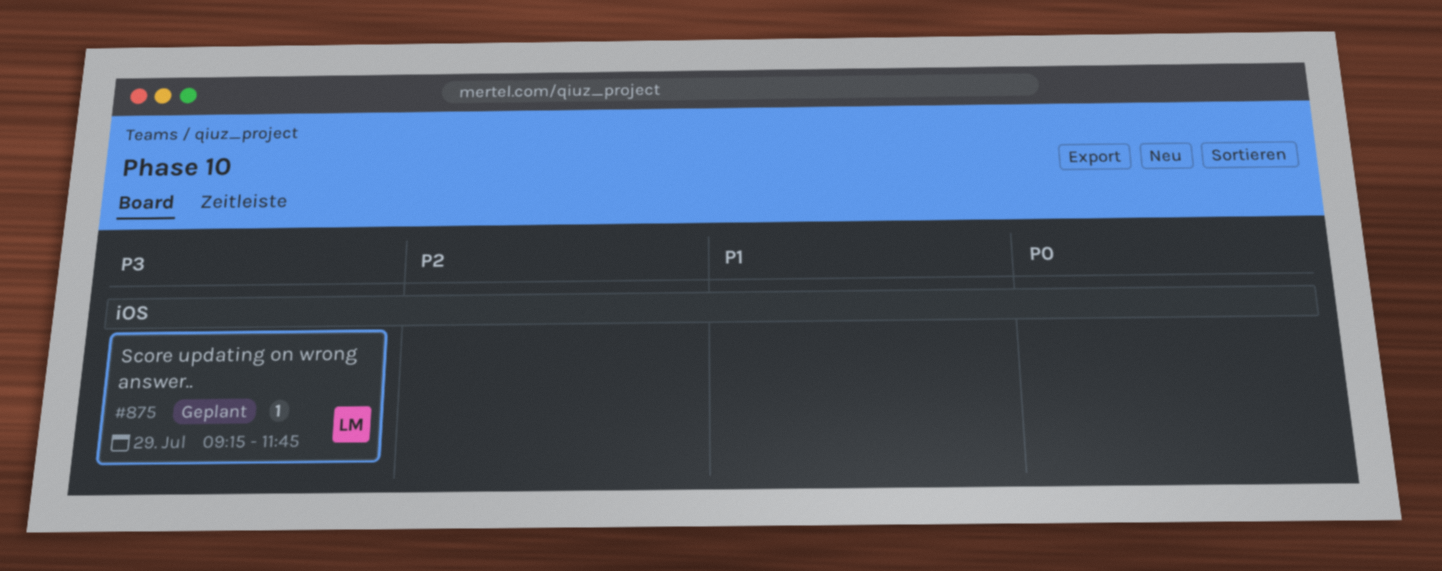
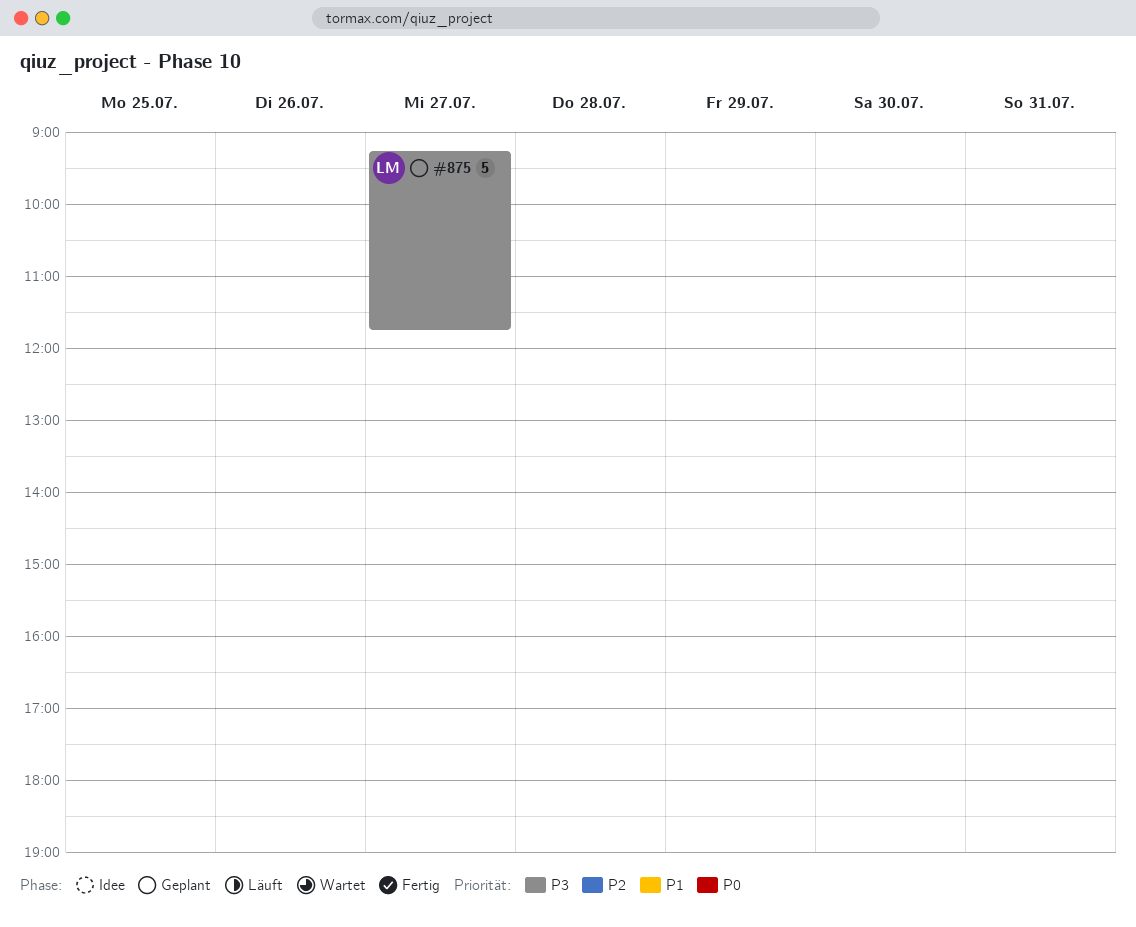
#875, estimate: 1 -> 5
#875, day: Jul 29 -> Jul 27

